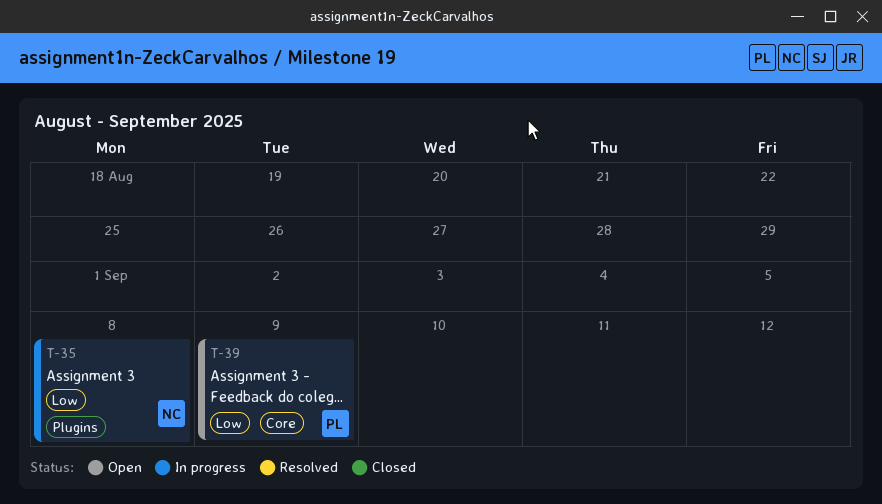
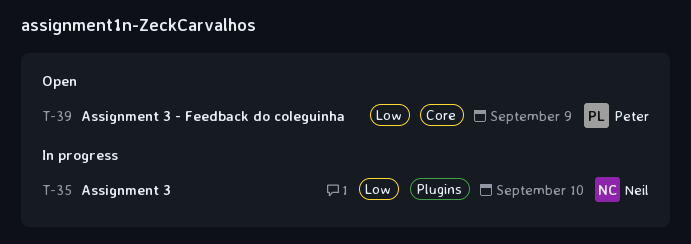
T-35, due: Sep 8 -> Sep 10

